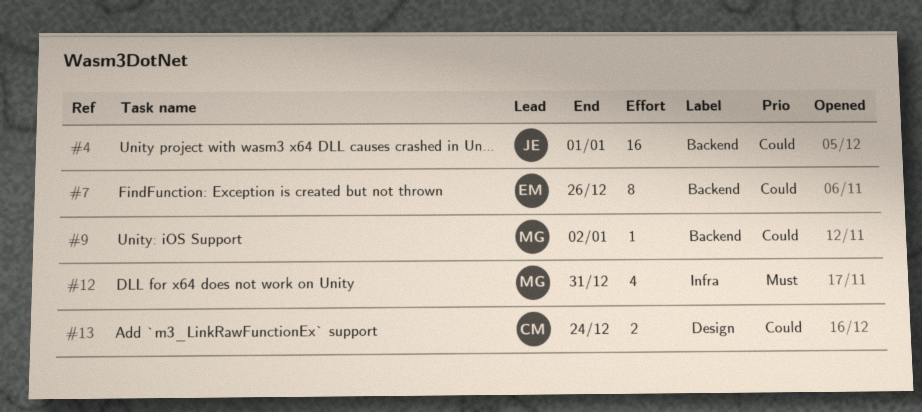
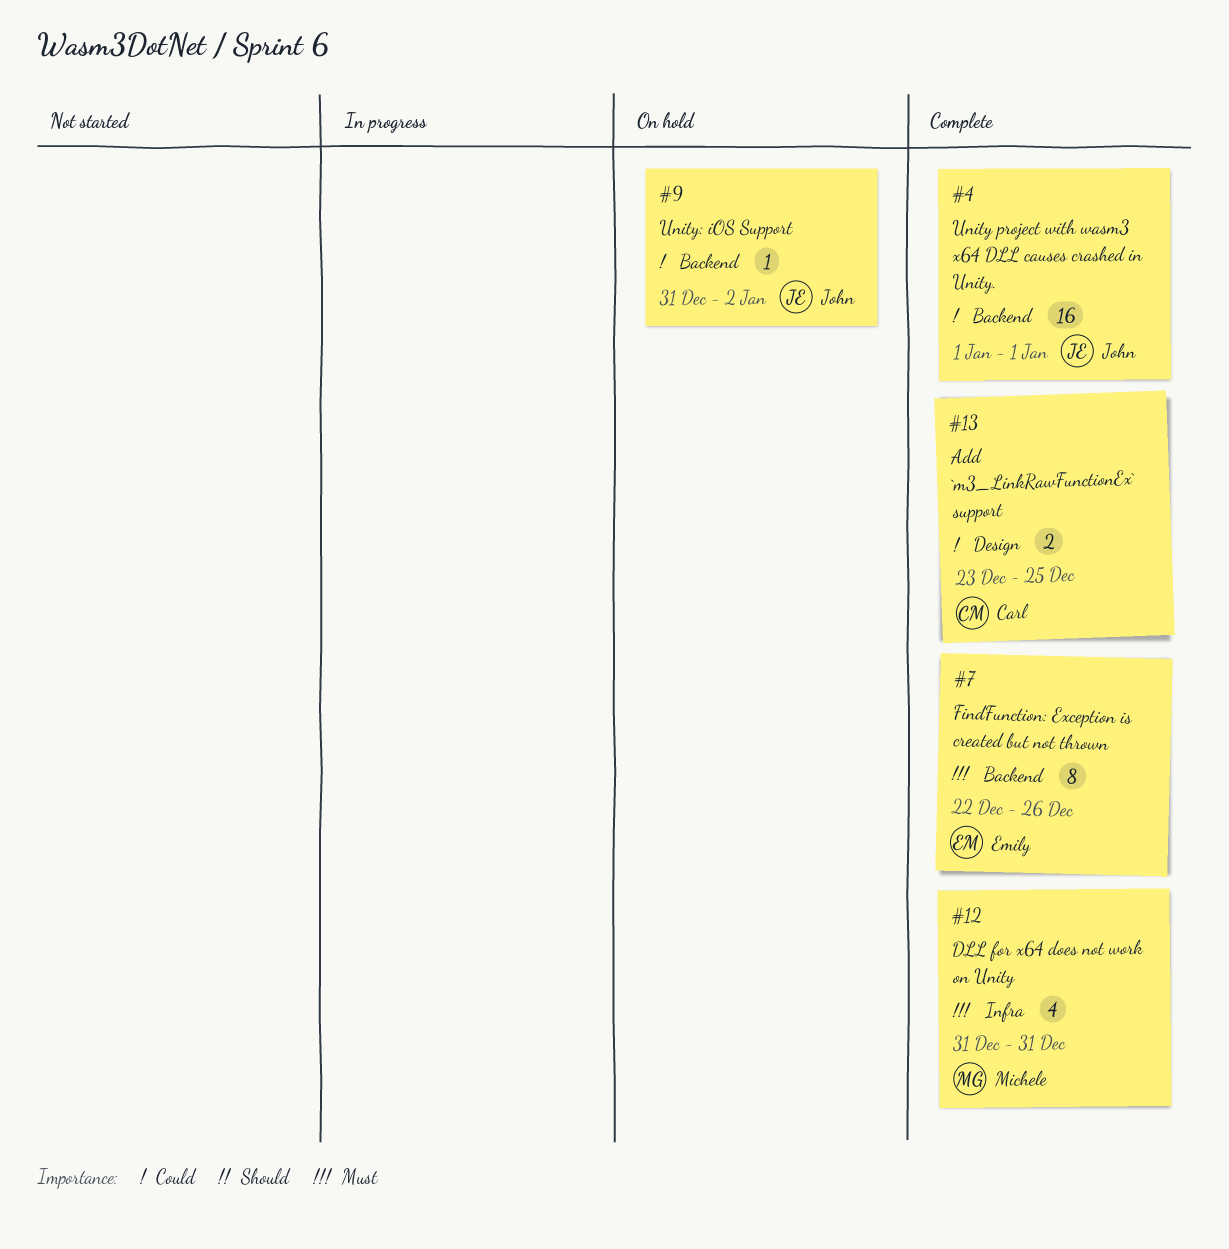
#7, priority: Could -> Must
#9, owner: Michele -> John
#13, due: Dec 24 -> Dec 25

